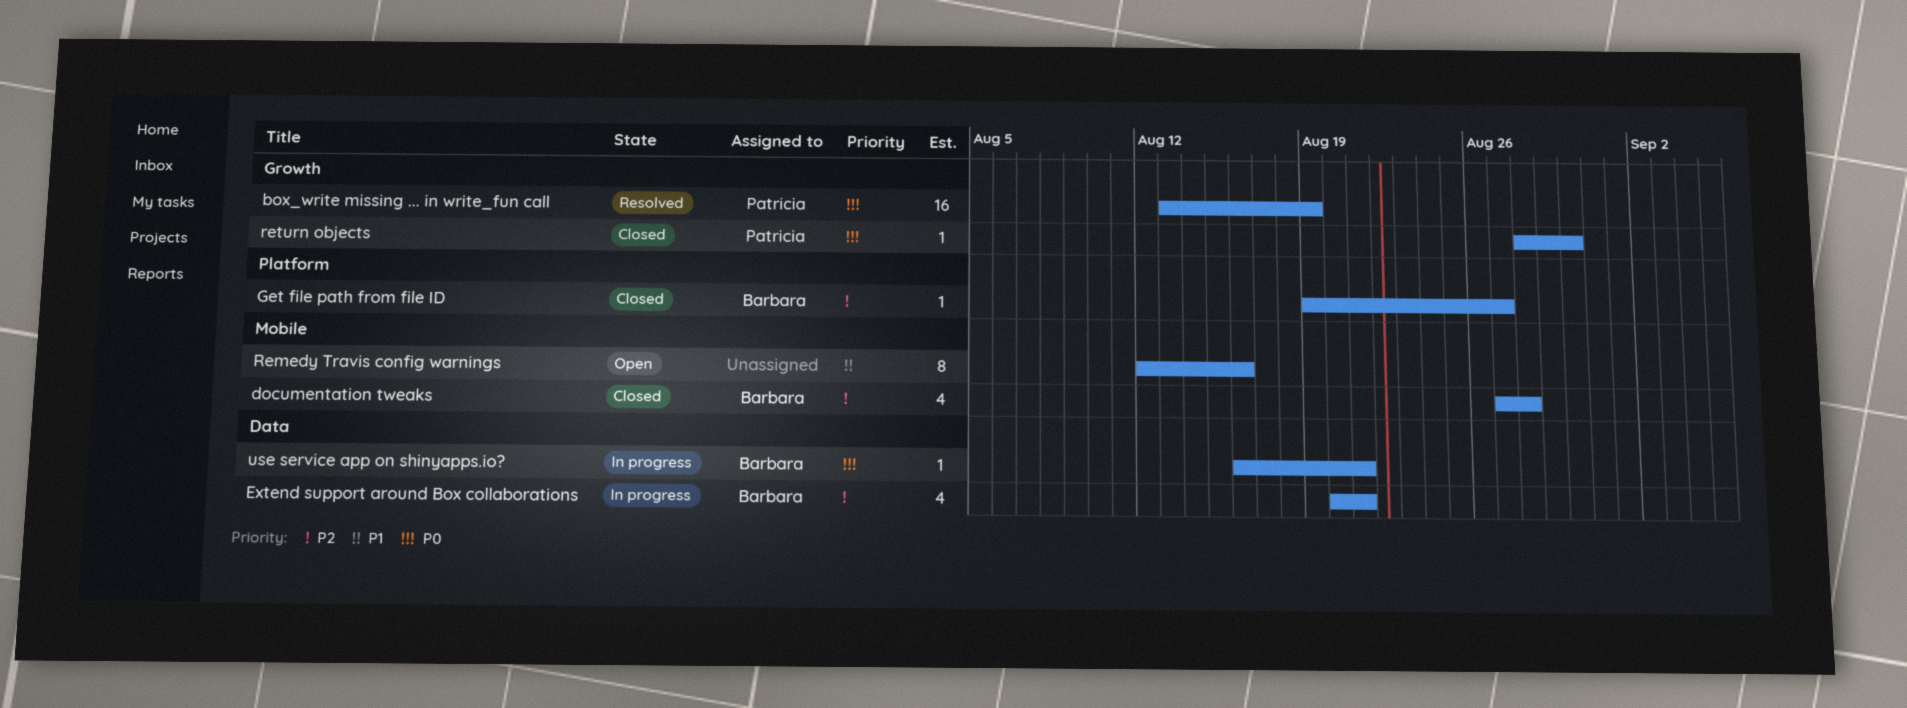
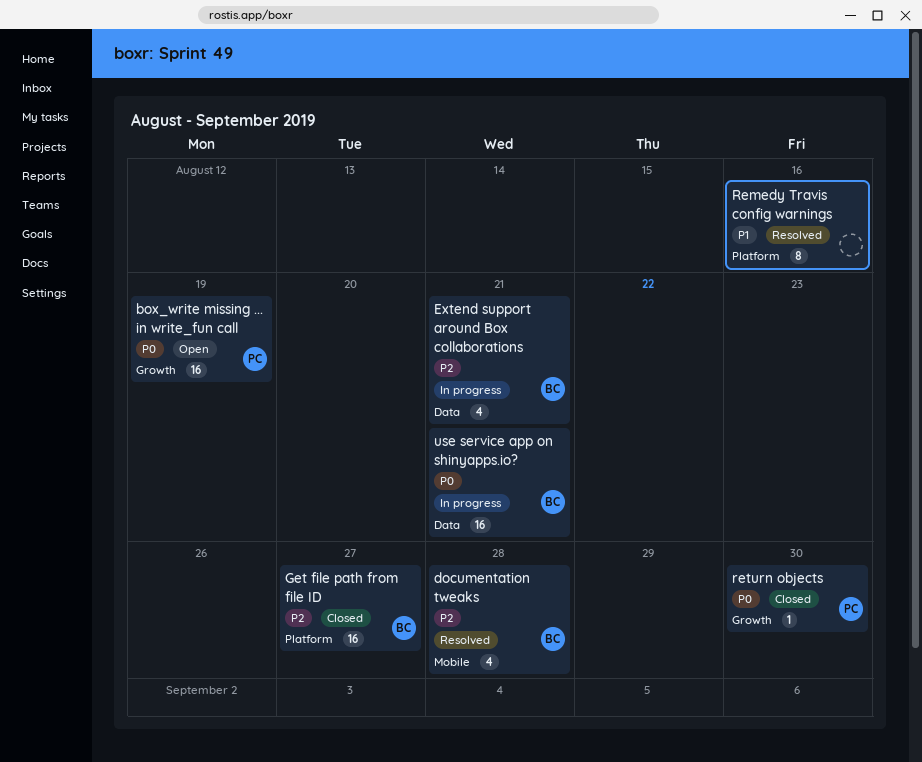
box_write missing ... in write_fun call, status: Resolved -> Open
documentation tweaks, status: Closed -> Resolved
Get file path from file ID, estimate: 1 -> 16
Remedy Travis config warnings, status: Open -> Resolved
Remedy Travis config warnings, label: Mobile -> Platform
use service app on shinyapps.io?, estimate: 1 -> 16

